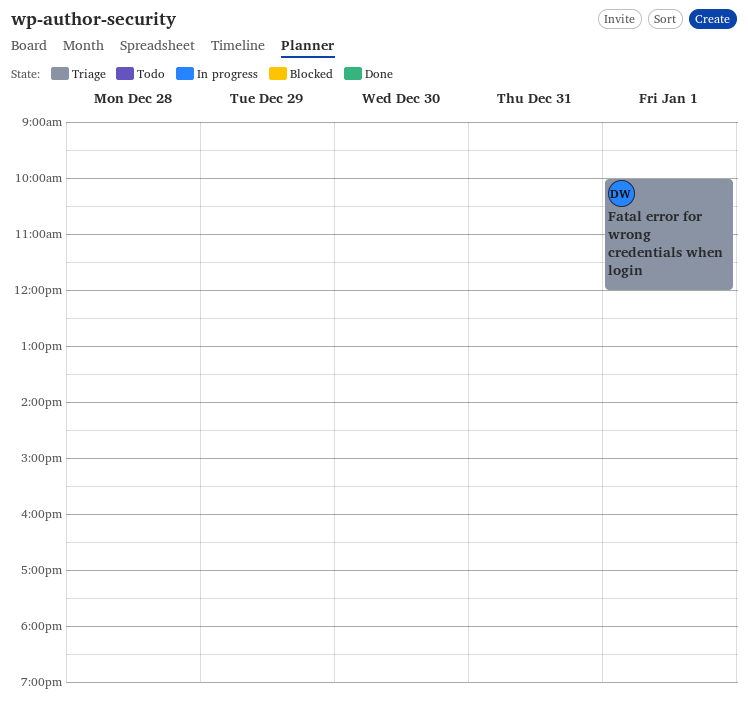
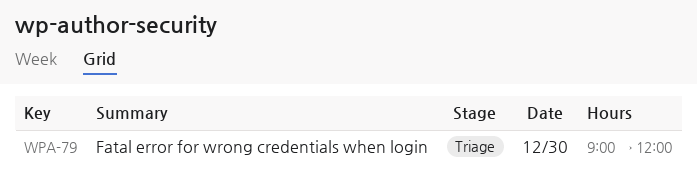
Fatal error for wrong credentials when login, day: Jan 1 -> Dec 30
Fatal error for wrong credentials when login, begins: 10:00 -> 09:00

